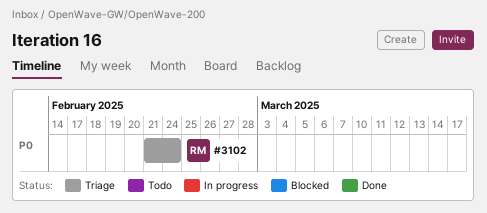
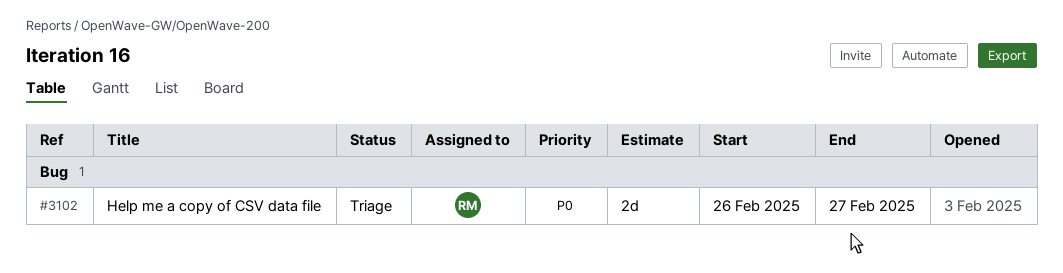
#3102, start: Feb 21 -> Feb 26
#3102, due: Feb 24 -> Feb 27

